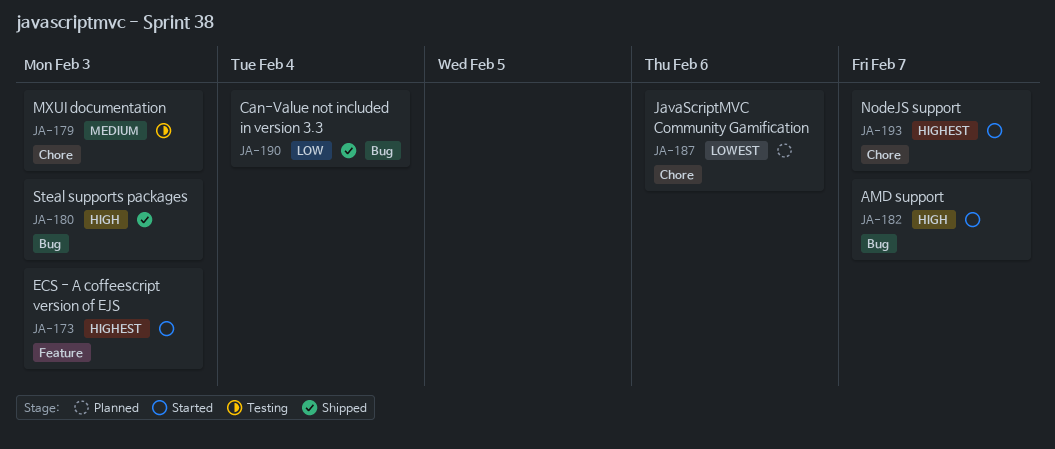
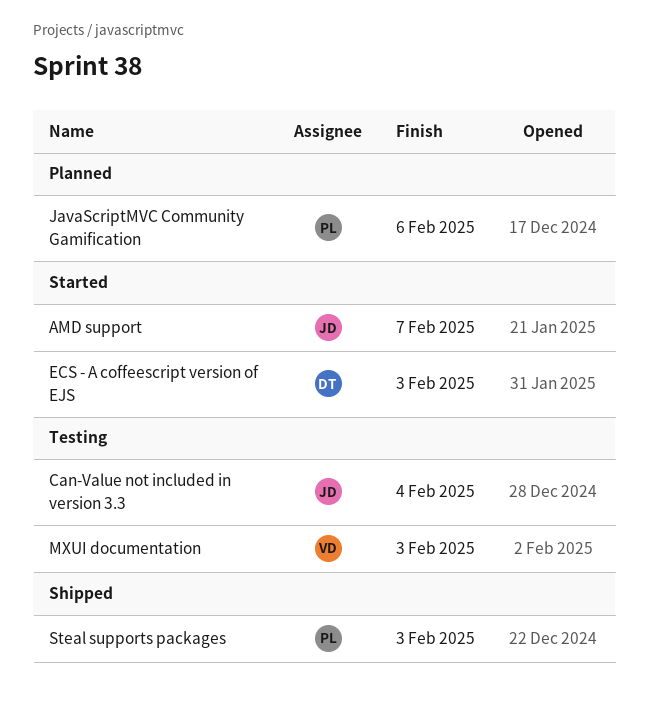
Can-Value not included in version 3.3, status: Shipped -> Testing
NodeJS support: present -> none

